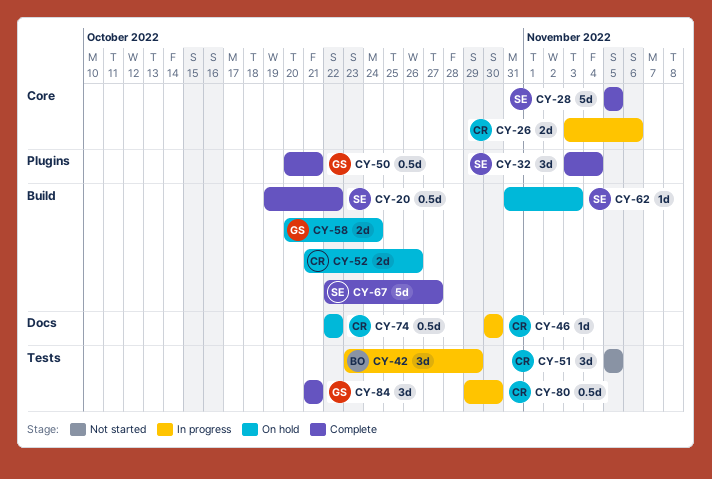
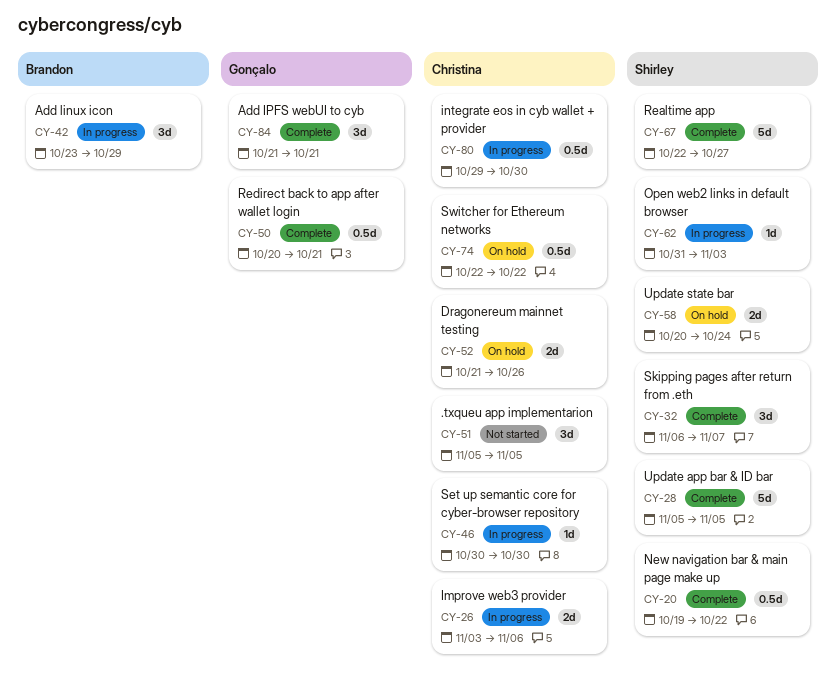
CY-32, start: Nov 3 -> Nov 6
CY-32, due: Nov 4 -> Nov 7
CY-58, owner: Gonçalo -> Shirley
CY-62, status: On hold -> In progress

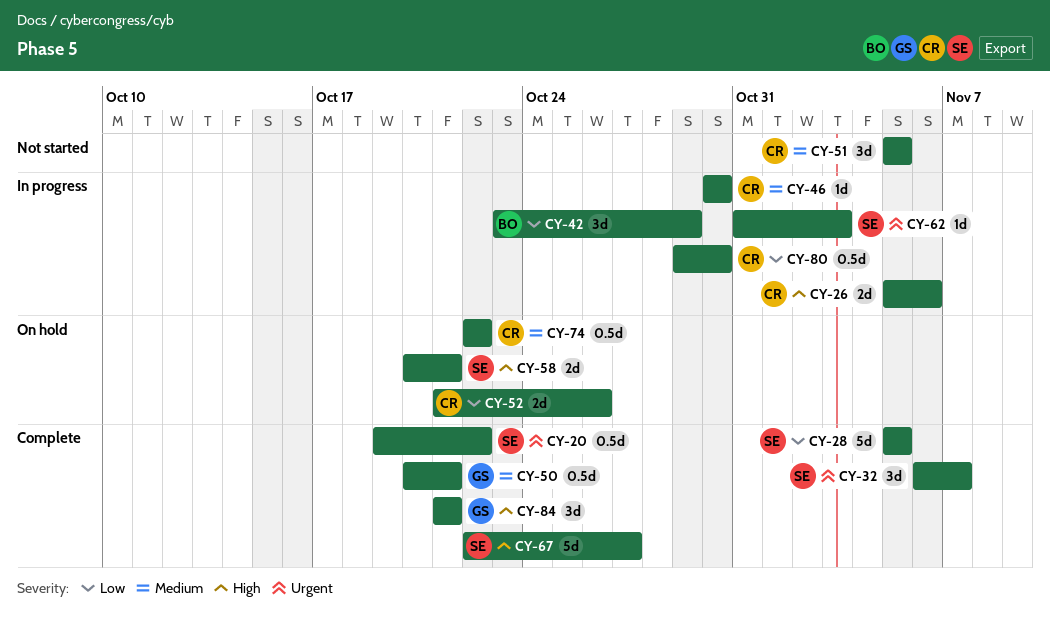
CY-26, start: Nov 3 -> Nov 5
CY-58, due: Oct 24 -> Oct 21

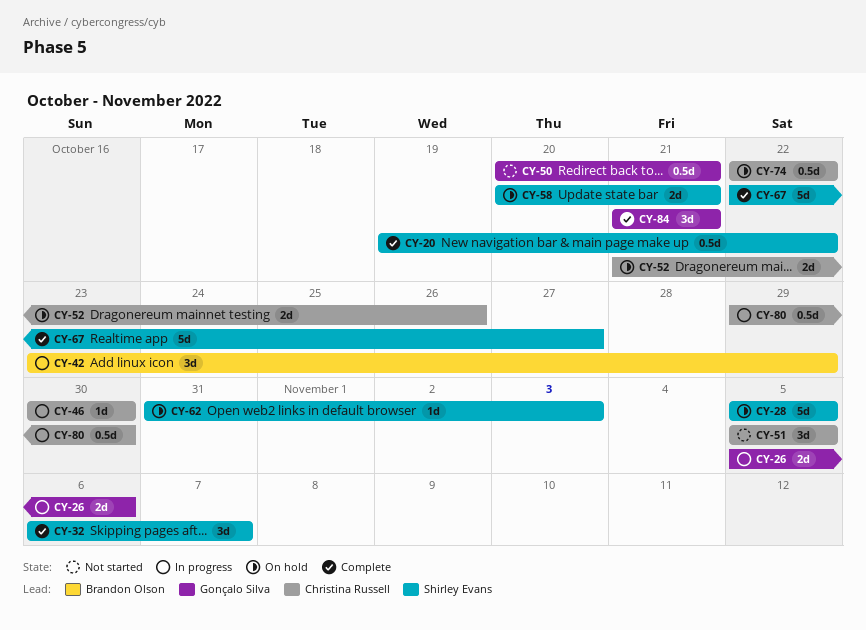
CY-26, owner: Christina Russell -> Gonçalo Silva
CY-28, status: Complete -> On hold
CY-50, status: Complete -> Not started
CY-62, status: In progress -> On hold

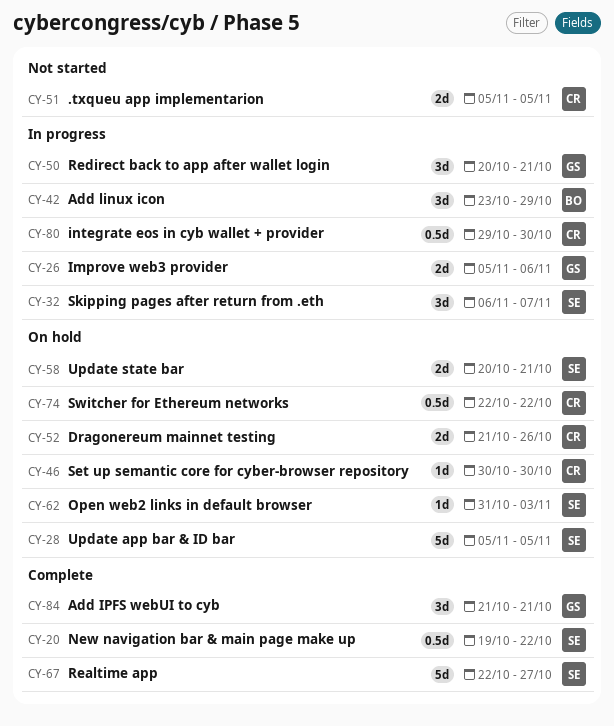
CY-32, status: Complete -> In progress
CY-46, status: In progress -> On hold
CY-50, status: Not started -> In progress
CY-50, estimate: 0.5d -> 3d
CY-51, estimate: 3d -> 2d

